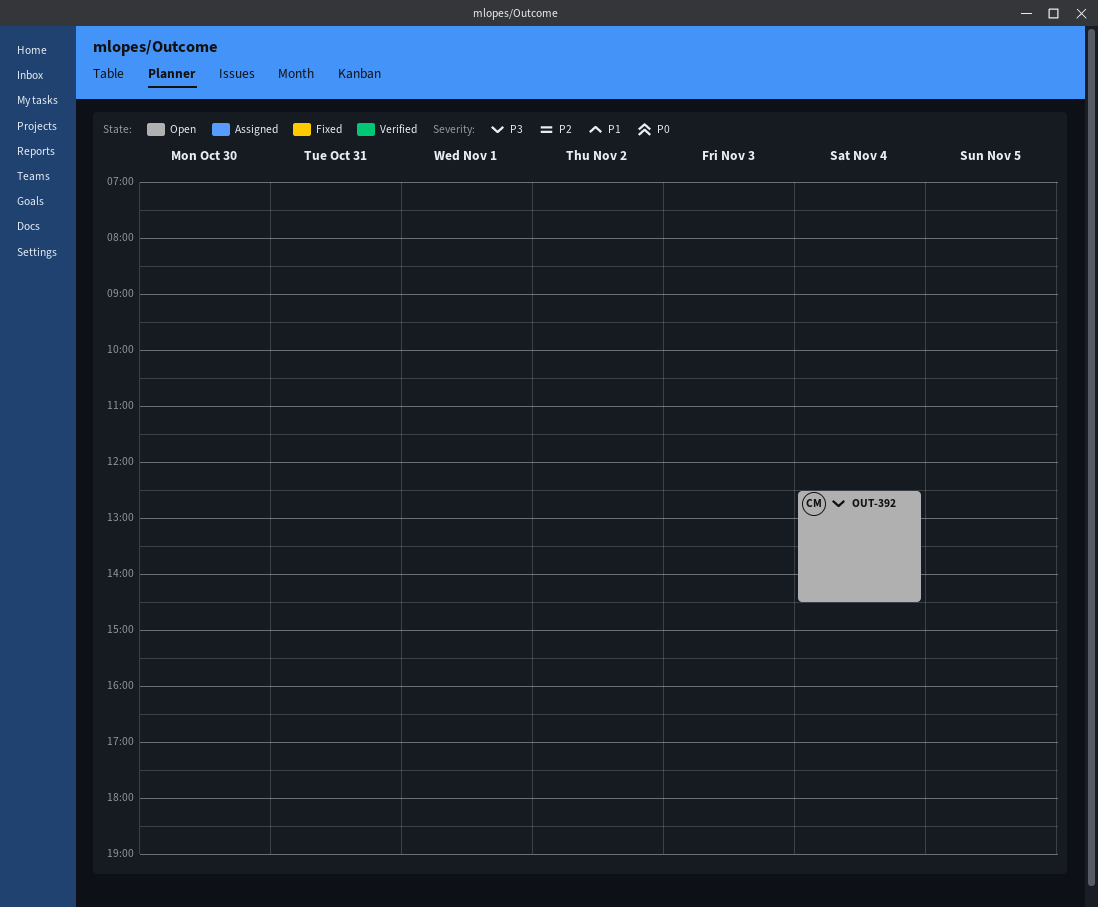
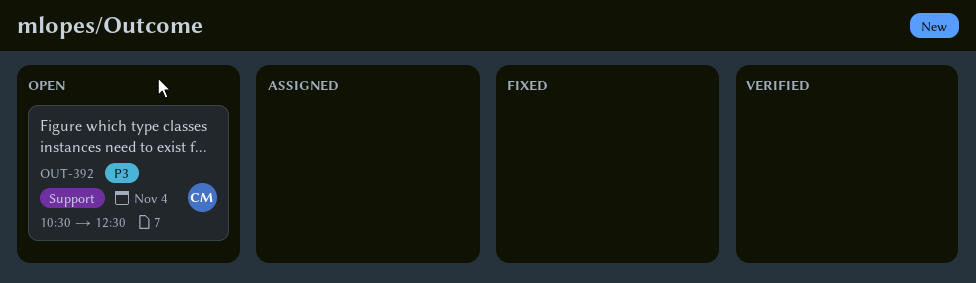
OUT-392, begins: 12:30 -> 10:30
OUT-392, ends: 14:30 -> 12:30

